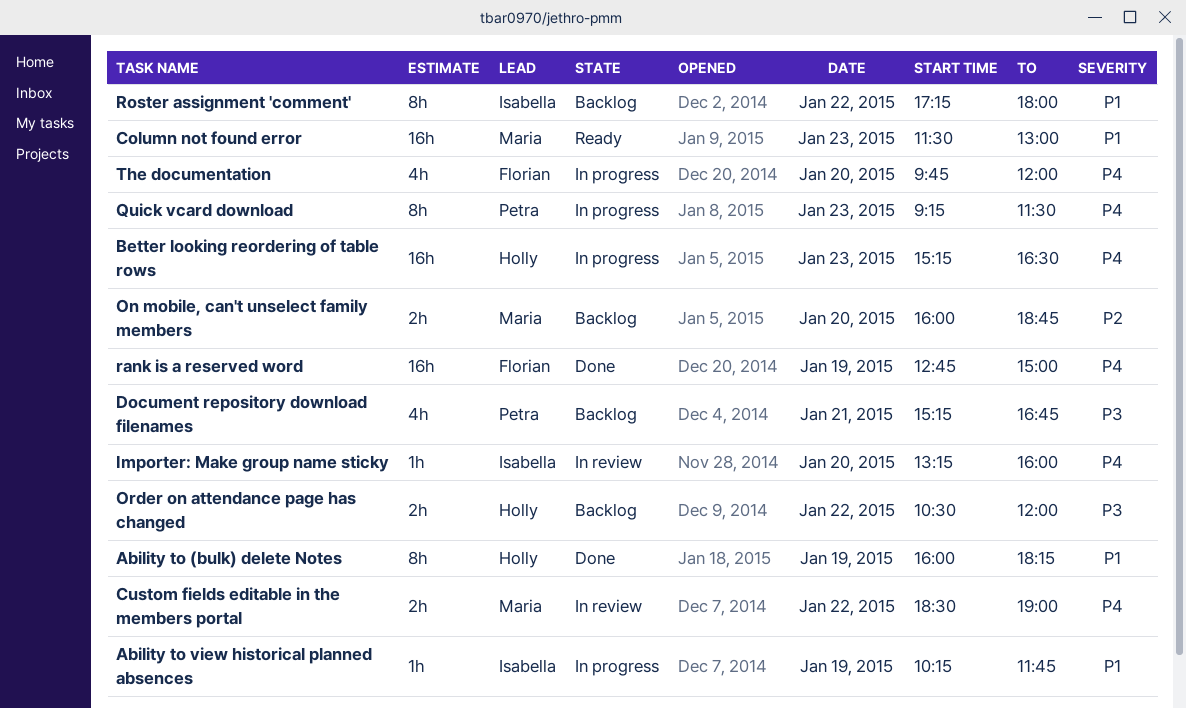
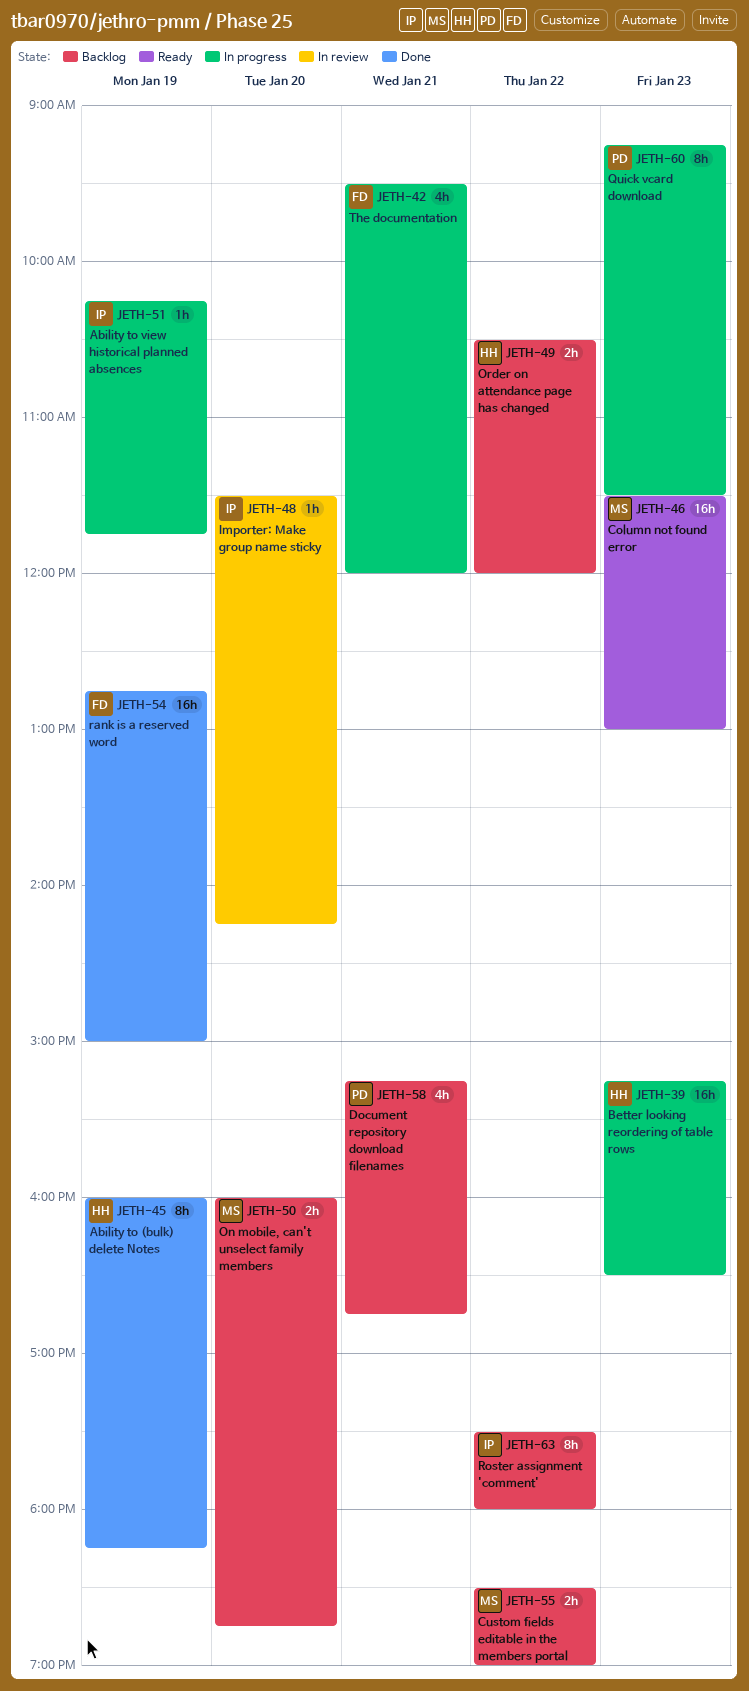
Custom fields editable in the members portal, status: In review -> Backlog
Importer: Make group name sticky, begins: 13:15 -> 11:30
Importer: Make group name sticky, ends: 16:00 -> 14:15
Roster assignment 'comment', begins: 17:15 -> 17:30
The documentation, day: Jan 20 -> Jan 21
The documentation, begins: 09:45 -> 09:30

